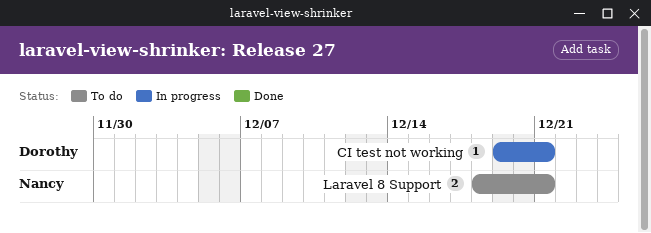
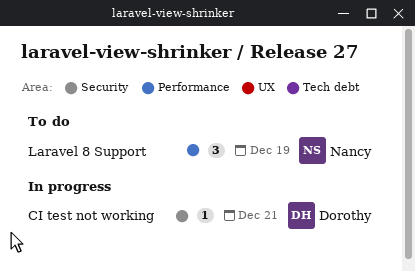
Laravel 8 Support, estimate: 2 -> 3
Laravel 8 Support, due: Dec 21 -> Dec 19

